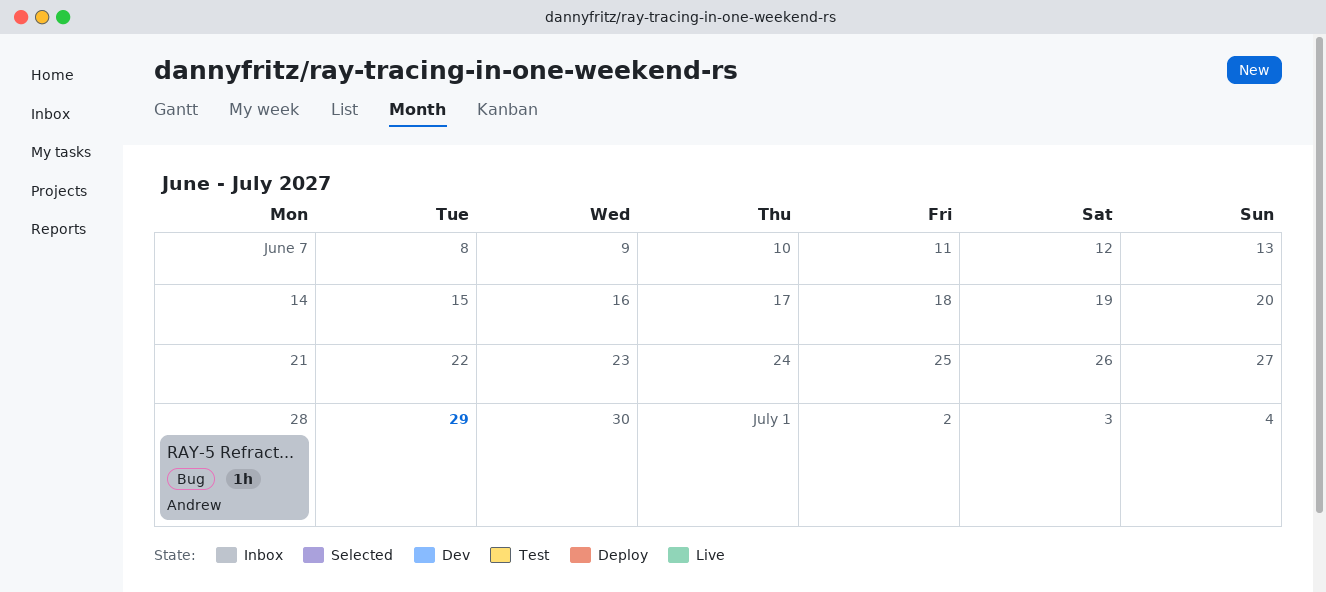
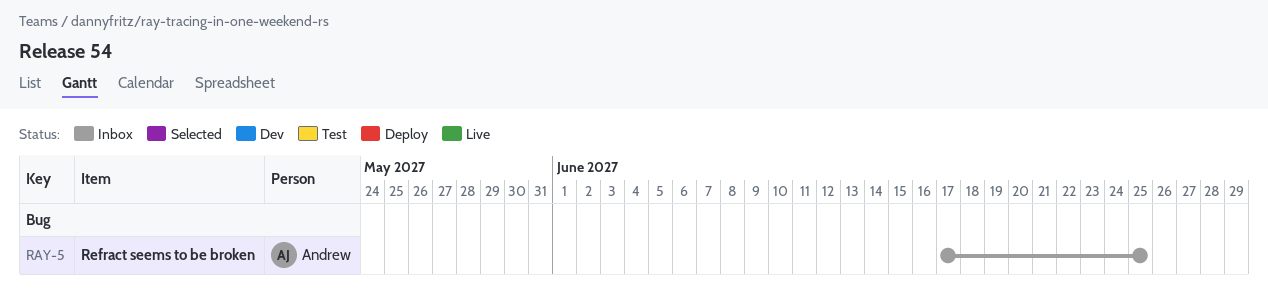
RAY-5, due: Jun 28 -> Jun 25

